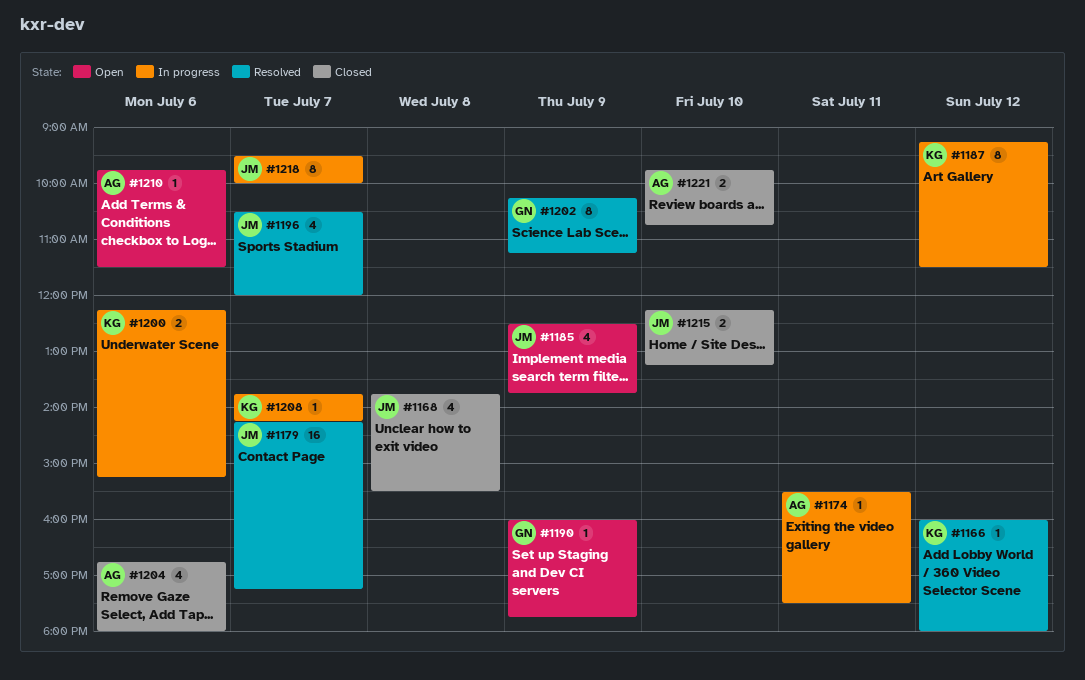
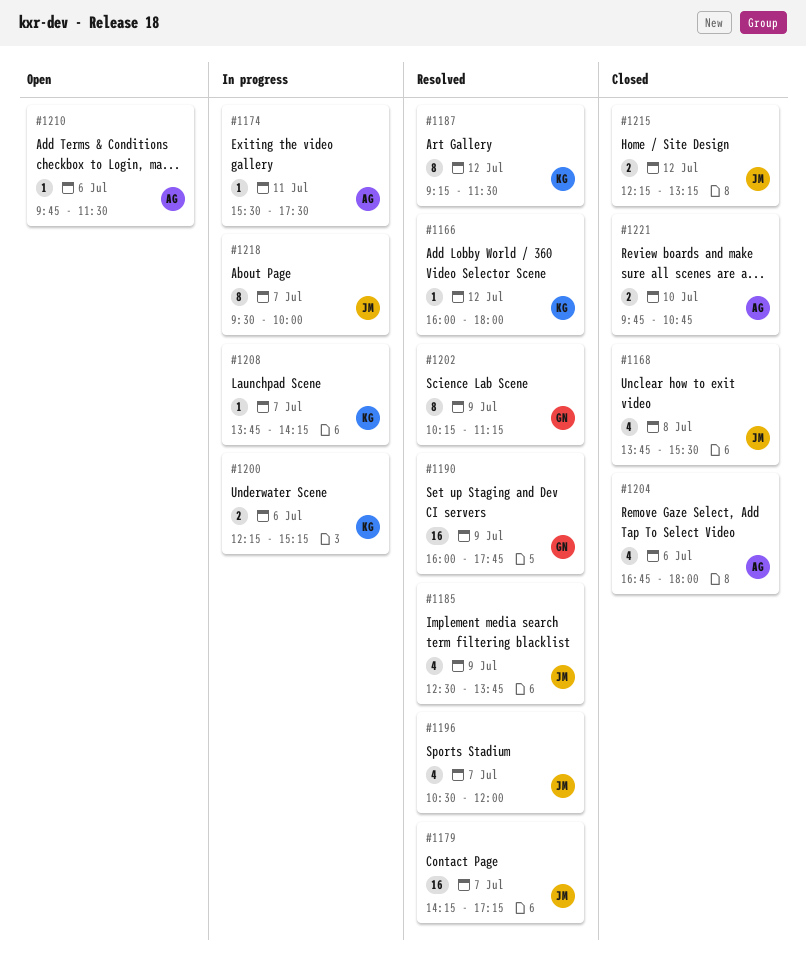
#1185, status: Open -> Resolved
#1187, status: In progress -> Resolved
#1190, status: Open -> Resolved
#1190, estimate: 1 -> 16
#1215, day: Jul 10 -> Jul 12

